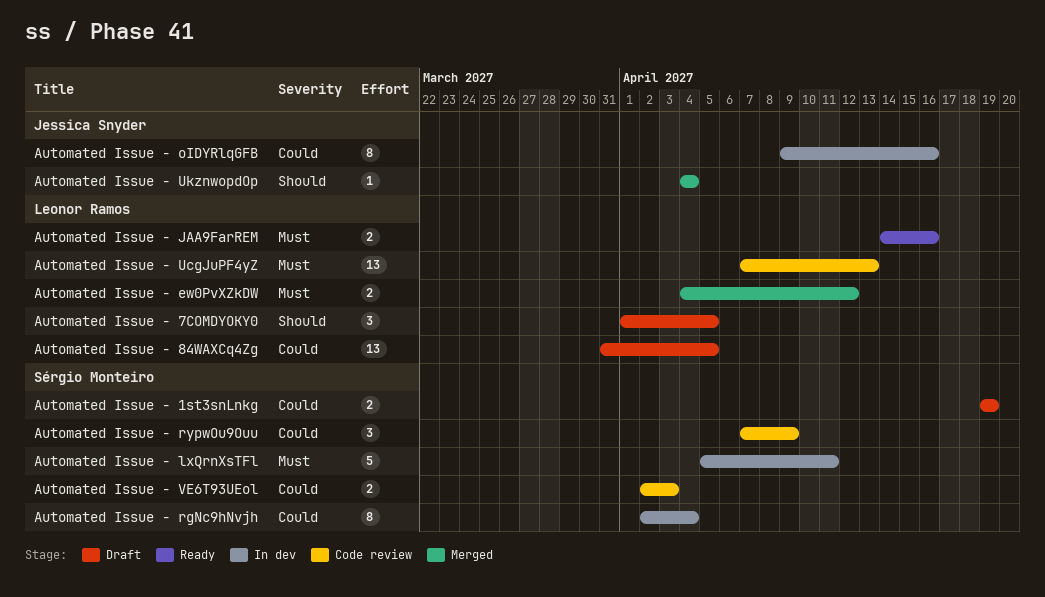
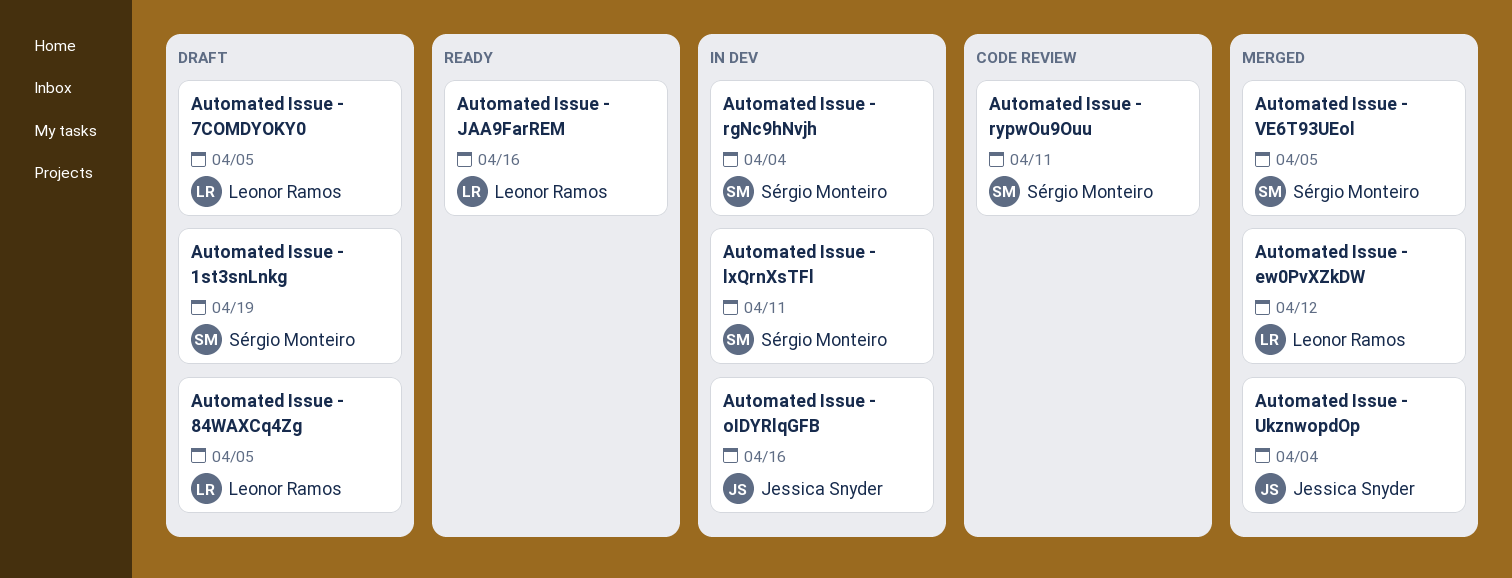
Automated Issue - rypwOu9Ouu, due: Apr 9 -> Apr 11
Automated Issue - UcgJuPF4yZ: present -> none
Automated Issue - VE6T93UEol, status: Code review -> Merged
Automated Issue - VE6T93UEol, due: Apr 3 -> Apr 5

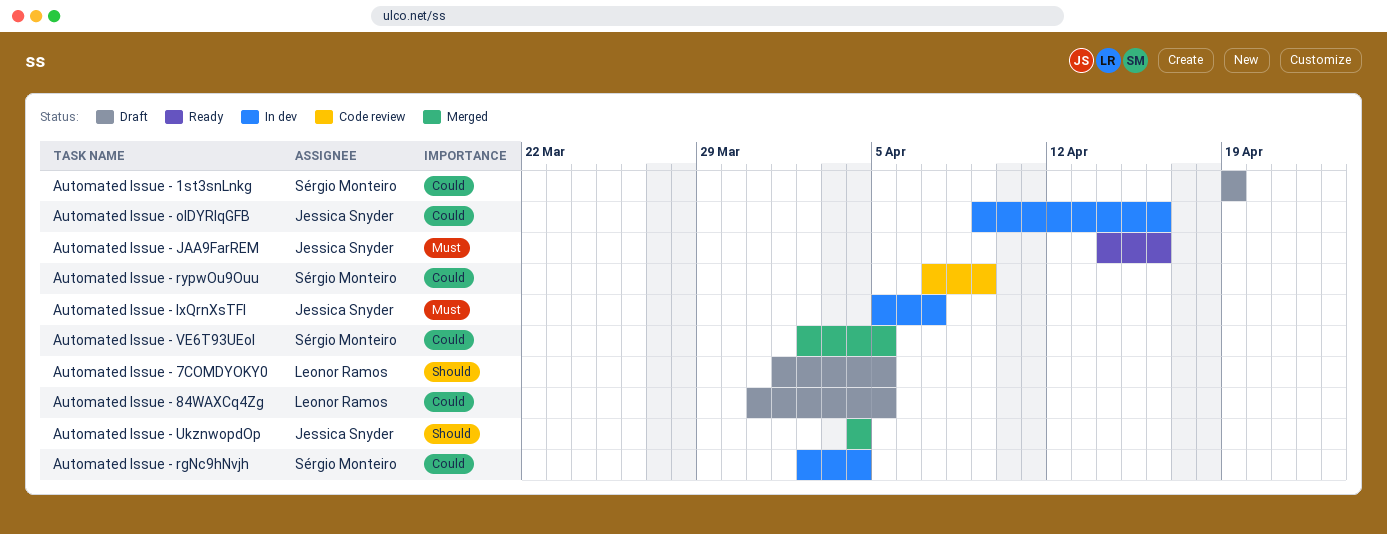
Automated Issue - ew0PvXZkDW: present -> none
Automated Issue - JAA9FarREM, owner: Leonor Ramos -> Jessica Snyder
Automated Issue - lxQrnXsTFl, owner: Sérgio Monteiro -> Jessica Snyder
Automated Issue - lxQrnXsTFl, due: Apr 11 -> Apr 7
Automated Issue - rypwOu9Ouu, due: Apr 11 -> Apr 9

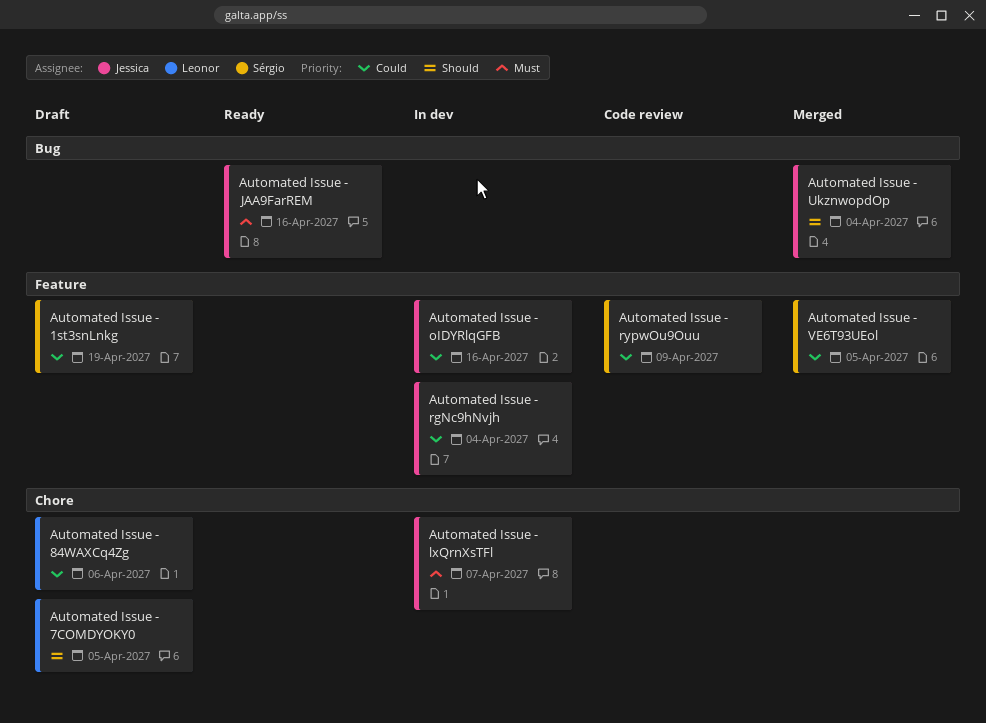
Automated Issue - 84WAXCq4Zg, due: Apr 5 -> Apr 6
Automated Issue - rgNc9hNvjh, owner: Sérgio Monteiro -> Jessica Snyder

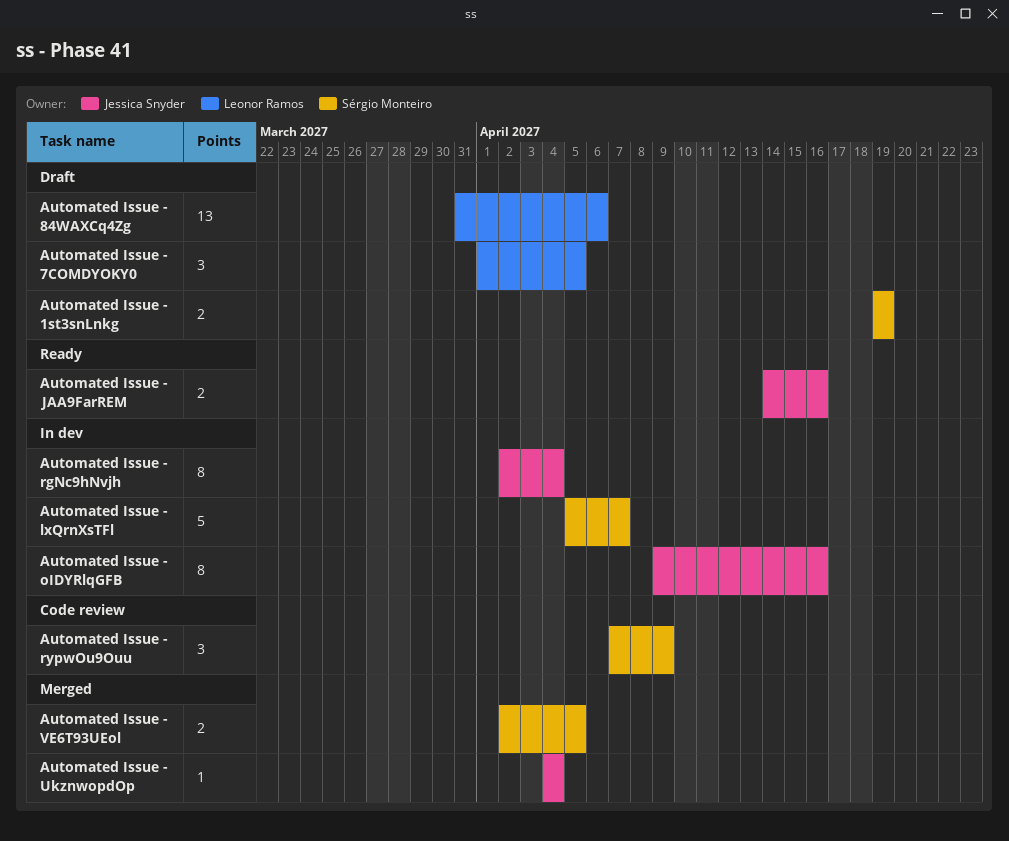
Automated Issue - lxQrnXsTFl, owner: Jessica Snyder -> Sérgio Monteiro

